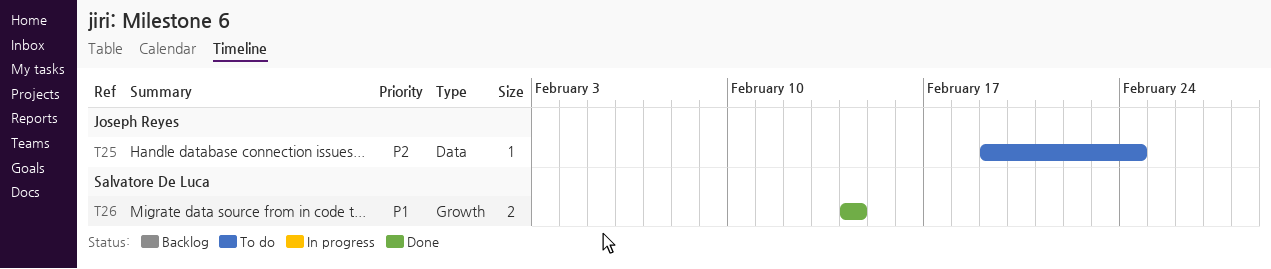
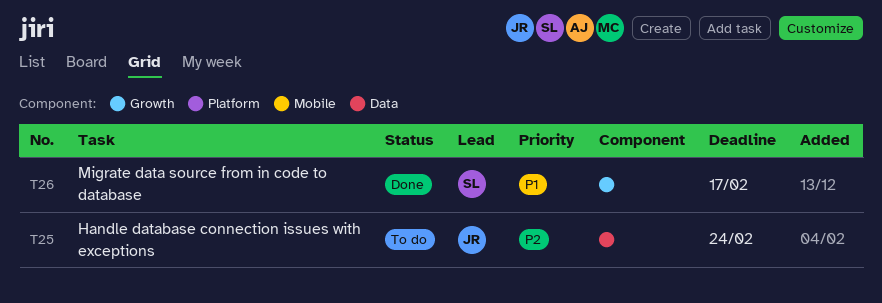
T26, due: Feb 14 -> Feb 17

